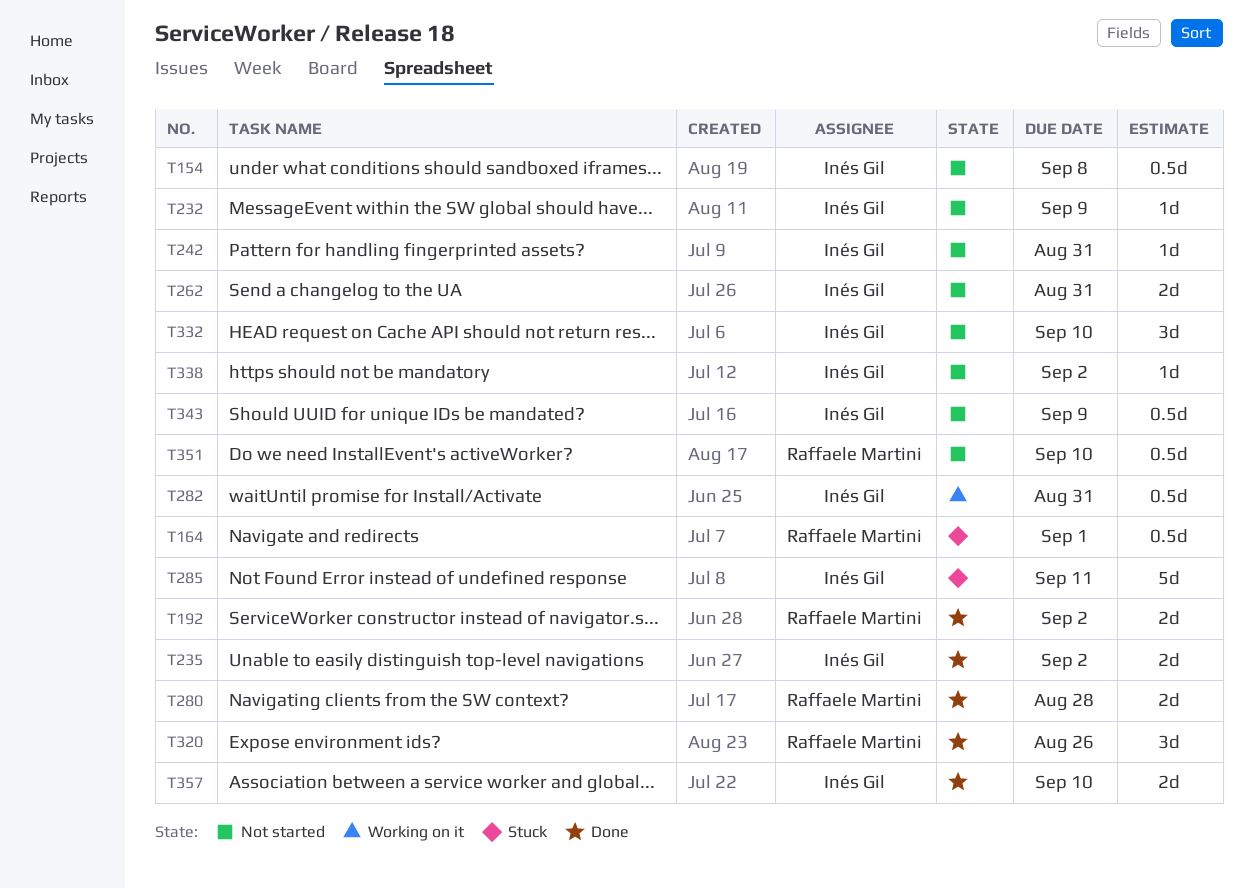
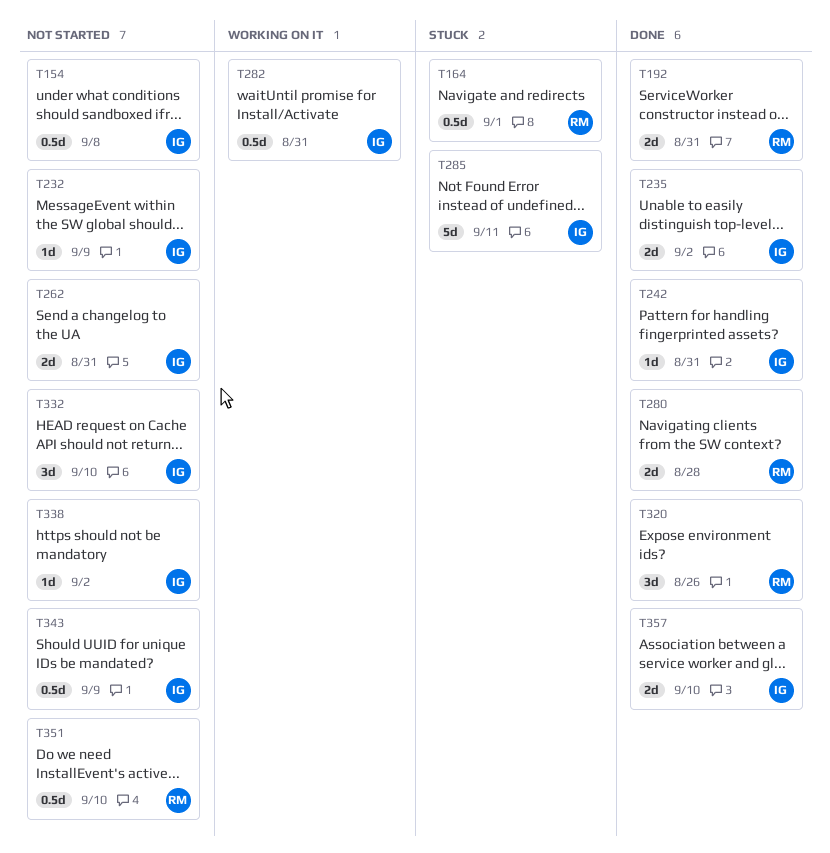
T192, due: Sep 2 -> Aug 31
T242, status: Not started -> Done

